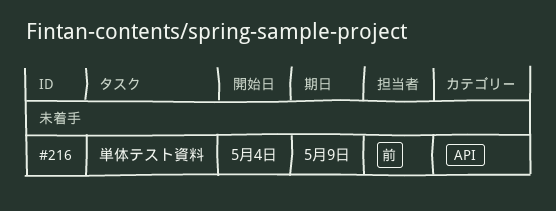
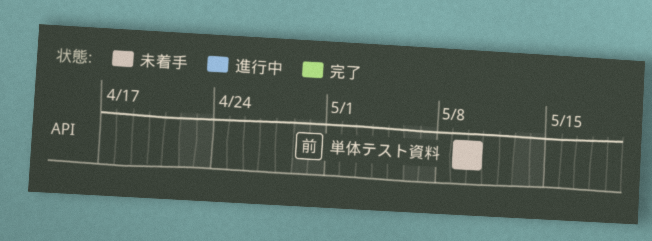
単体テスト資料, start: May 4 -> May 9
単体テスト資料, due: May 9 -> May 10

